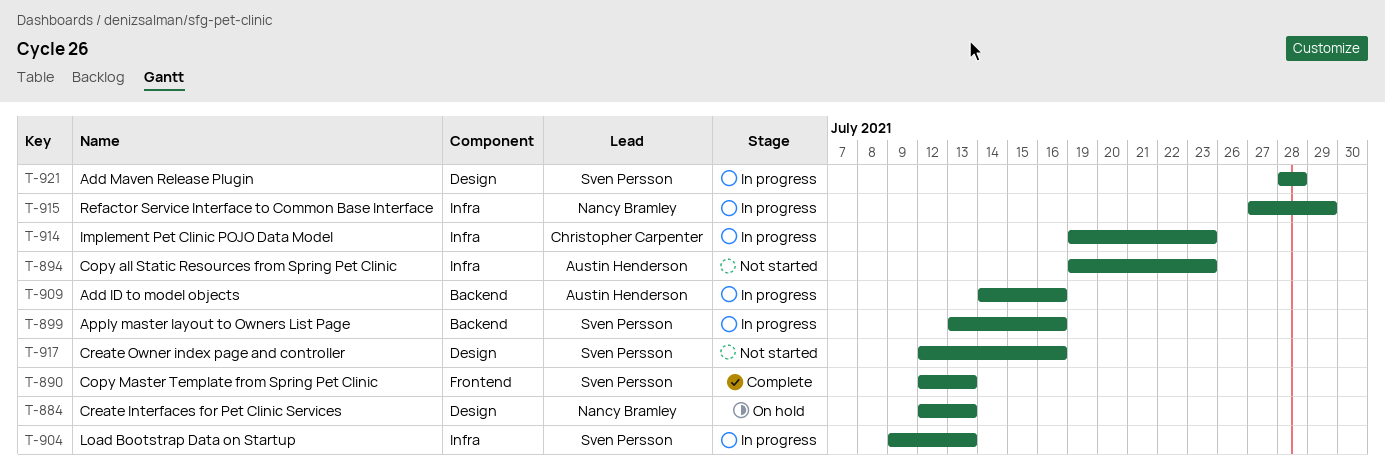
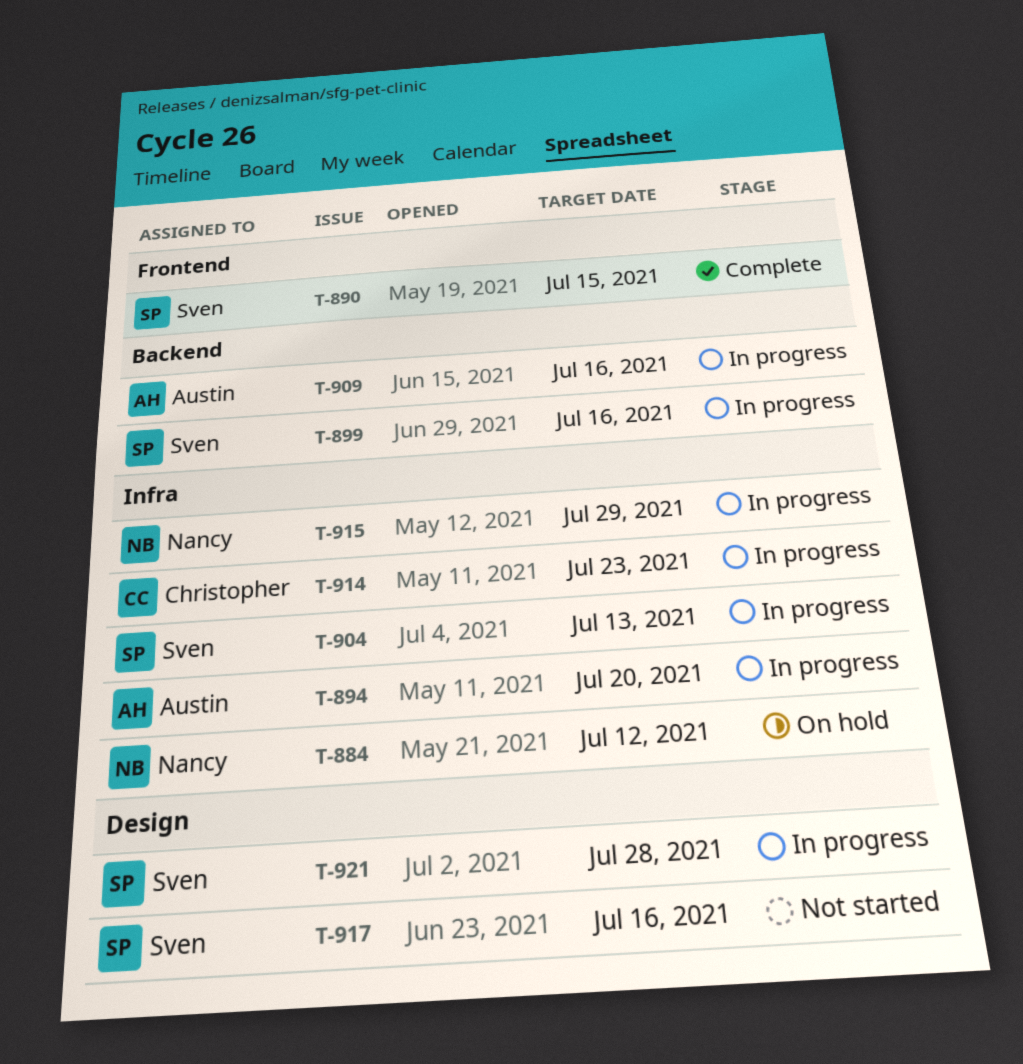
T-884, label: Design -> Infra
T-884, due: Jul 13 -> Jul 12
T-890, due: Jul 13 -> Jul 15
T-894, status: Not started -> In progress
T-894, due: Jul 23 -> Jul 20

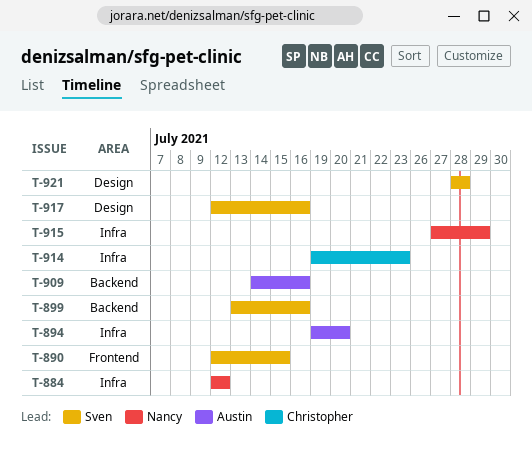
T-904: present -> none

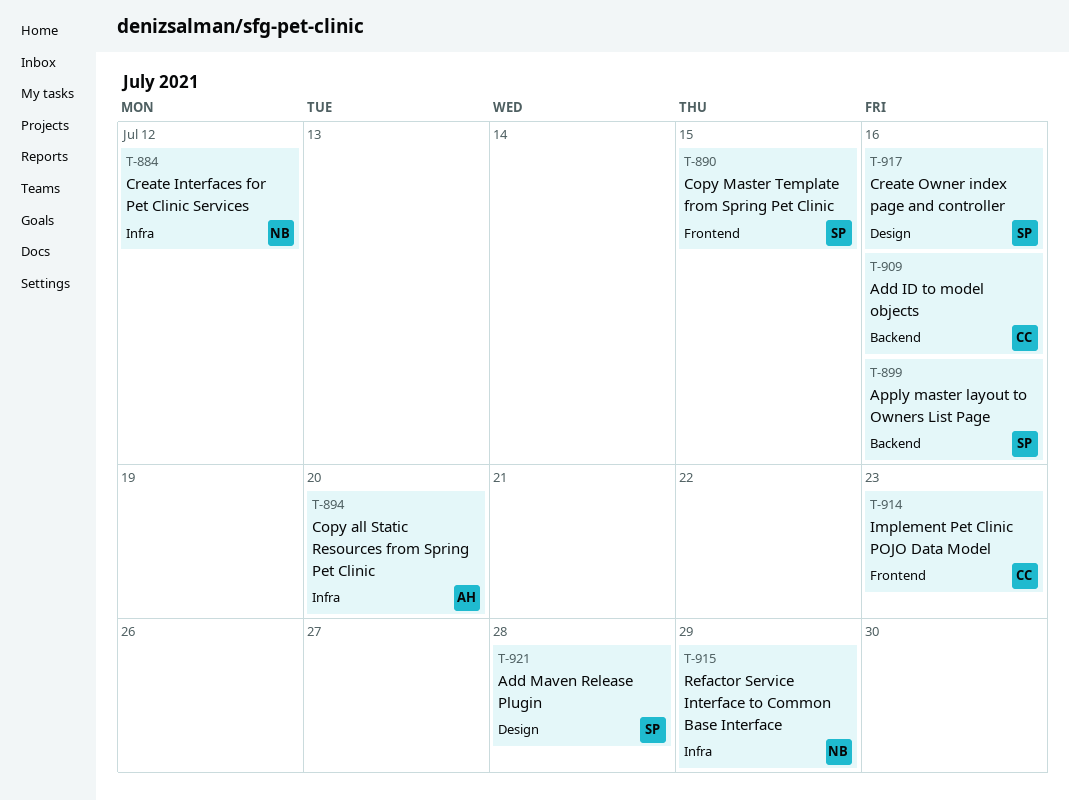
T-909, owner: Austin -> Christopher
T-914, label: Infra -> Frontend

